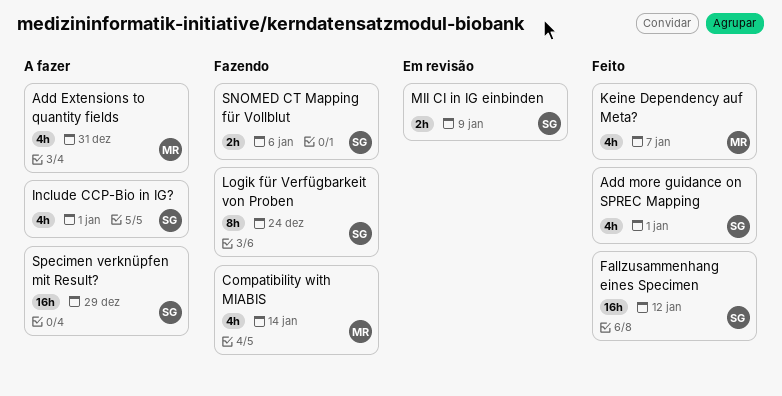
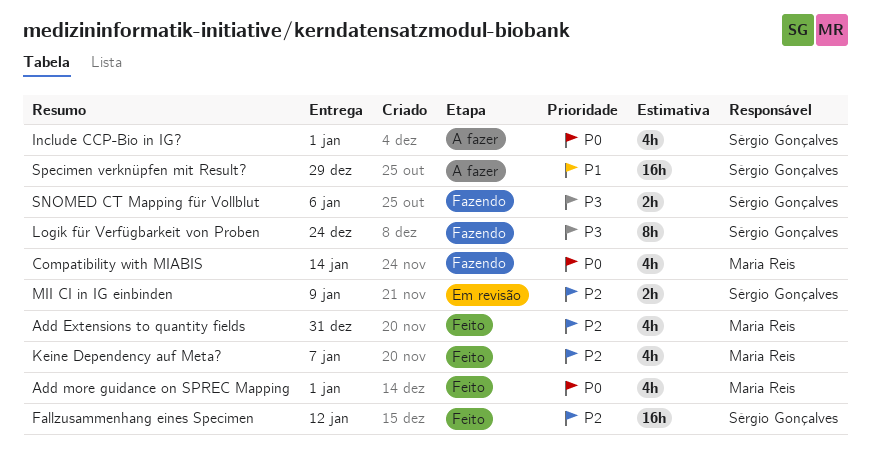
Add Extensions to quantity fields, status: A fazer -> Feito
Add more guidance on SPREC Mapping, owner: Sérgio Gonçalves -> Maria Reis

